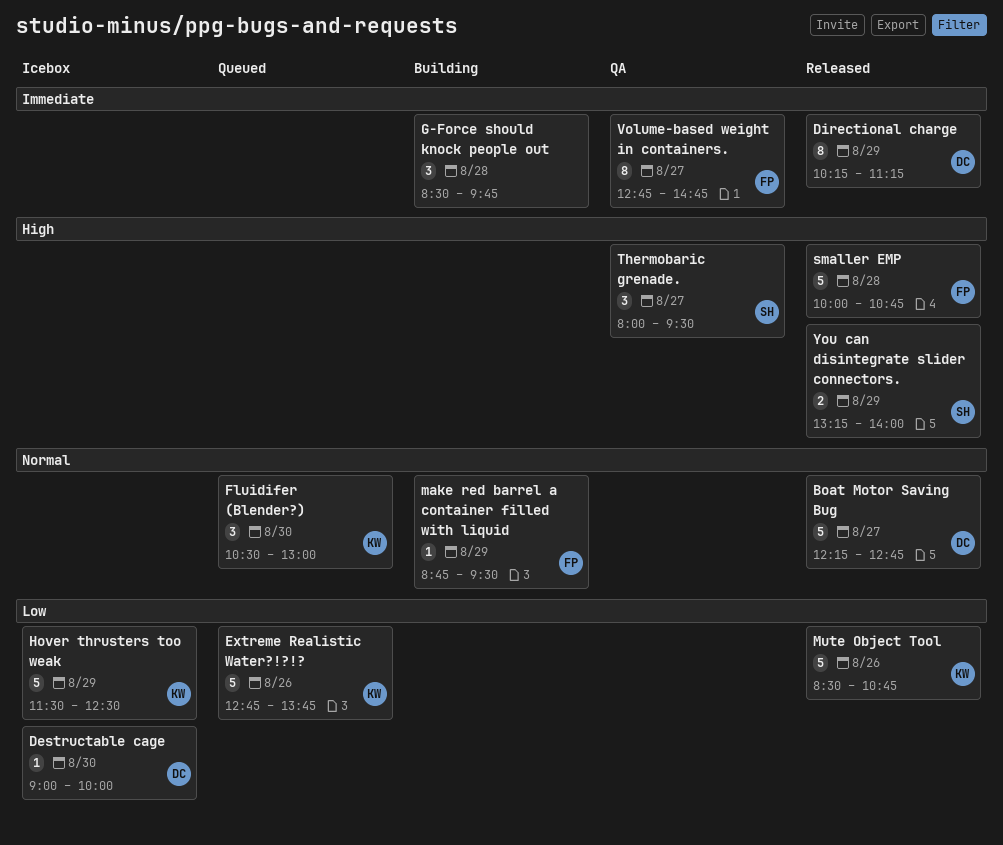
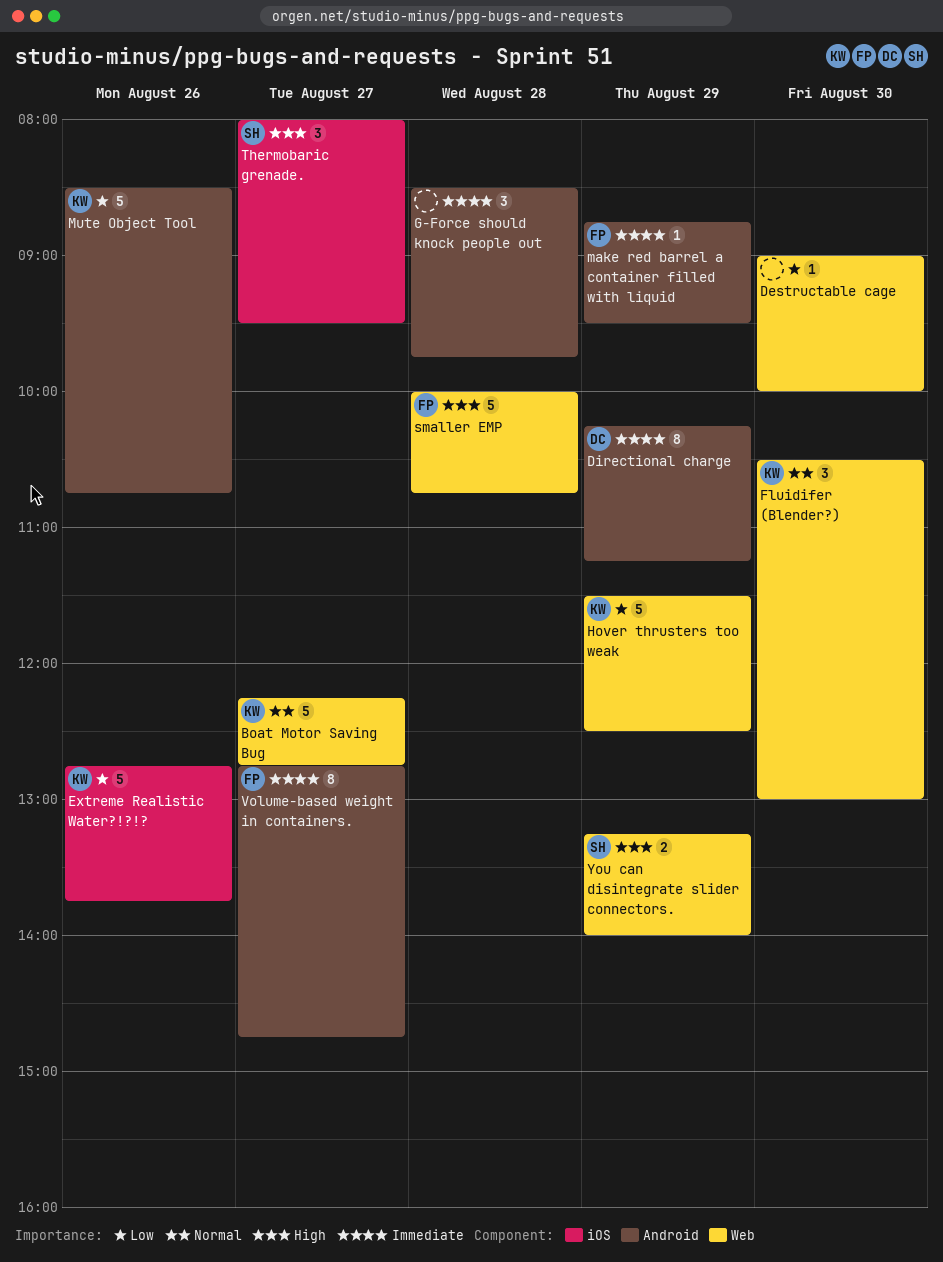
Boat Motor Saving Bug, owner: DC -> KW
Destructable cage, owner: DC -> none
make red barrel a container filled with liquid, priority: Normal -> Immediate

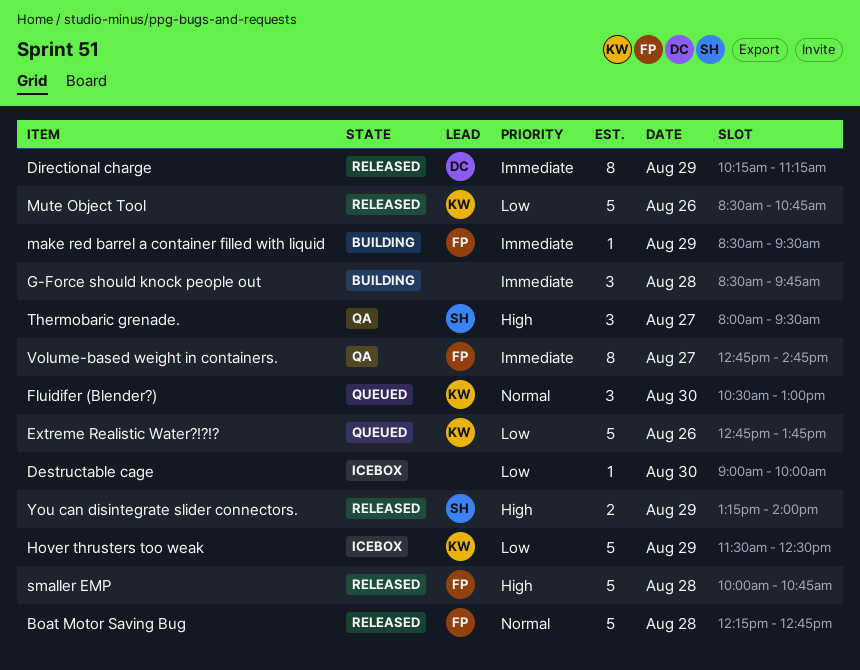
Boat Motor Saving Bug, owner: KW -> FP
Boat Motor Saving Bug, day: Aug 27 -> Aug 28
make red barrel a container filled with liquid, begins: 08:45 -> 08:30

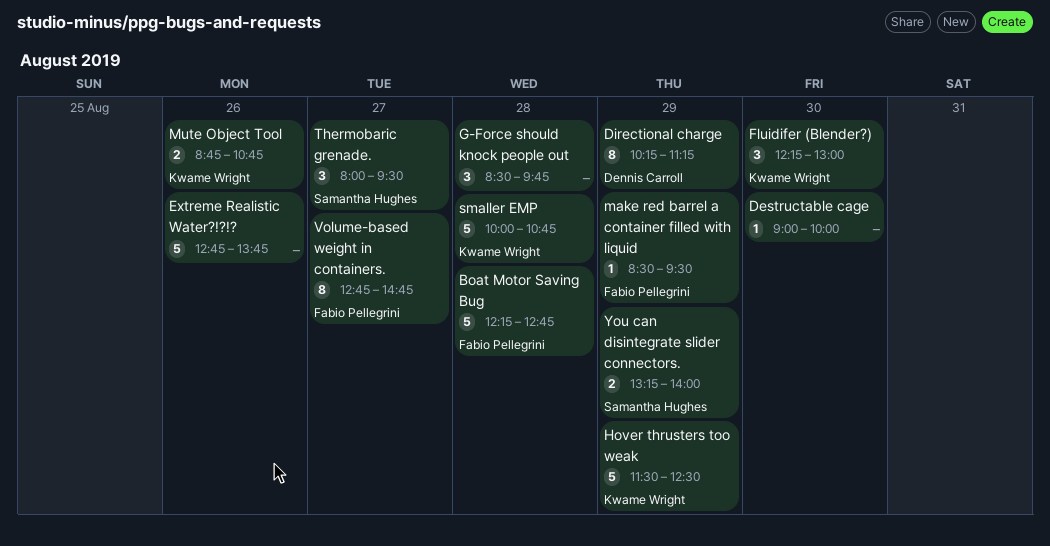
Extreme Realistic Water?!?!?, owner: Kwame Wright -> none
Fluidifer (Blender?), begins: 10:30 -> 12:15
Mute Object Tool, estimate: 5 -> 2
Mute Object Tool, begins: 08:30 -> 08:45
smaller EMP, owner: Fabio Pellegrini -> Kwame Wright

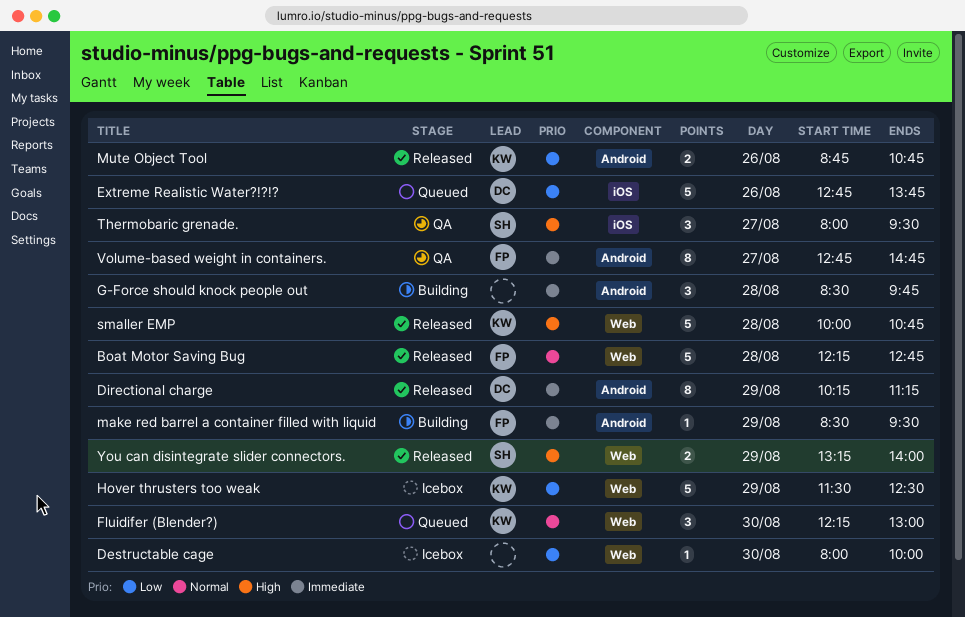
Destructable cage, begins: 09:00 -> 08:00
Extreme Realistic Water?!?!?, owner: none -> Dennis Carroll

